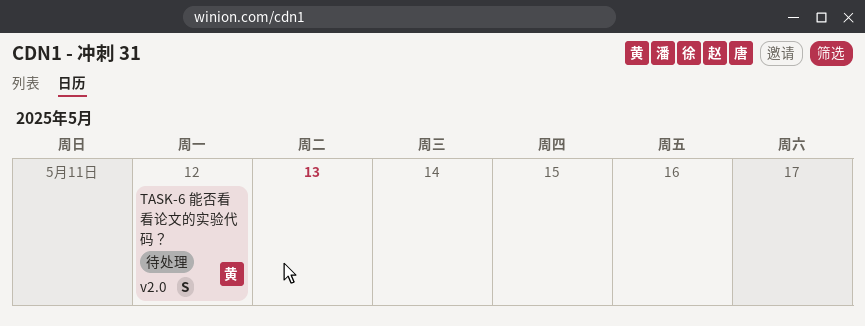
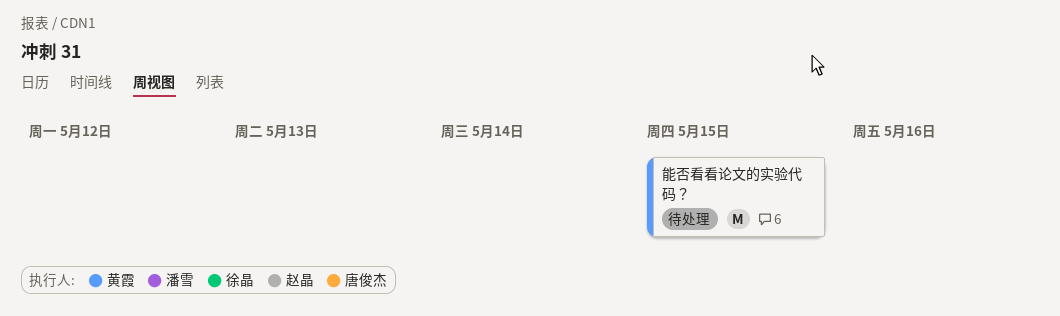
能否看看论文的实验代码？, estimate: S -> M
能否看看论文的实验代码？, due: May 12 -> May 15

